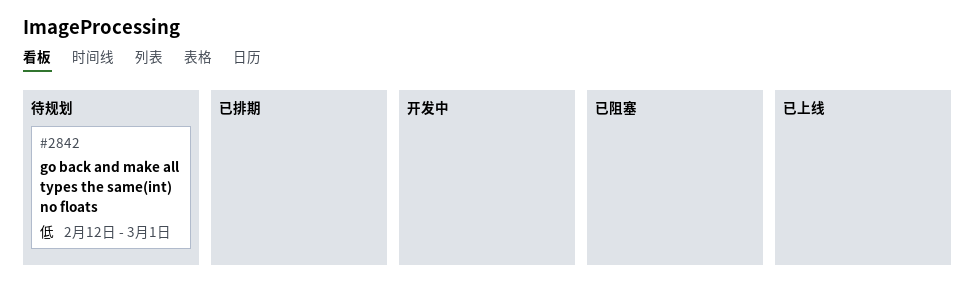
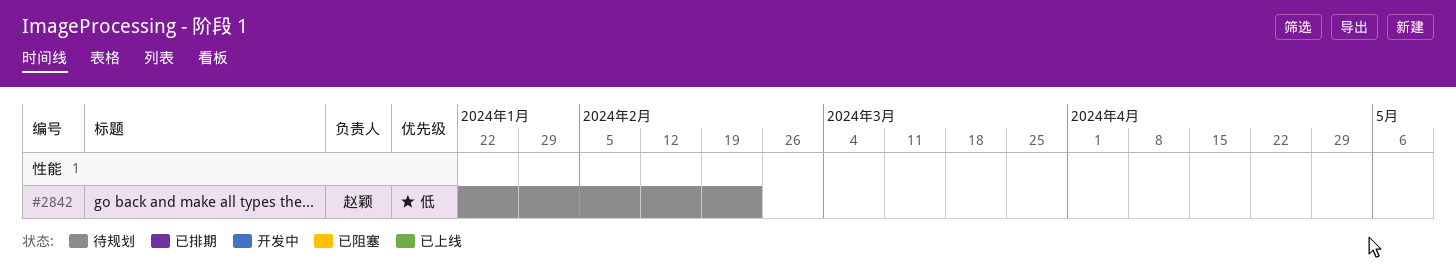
#2842, start: Feb 12 -> Jan 22
#2842, due: Mar 1 -> Feb 23

